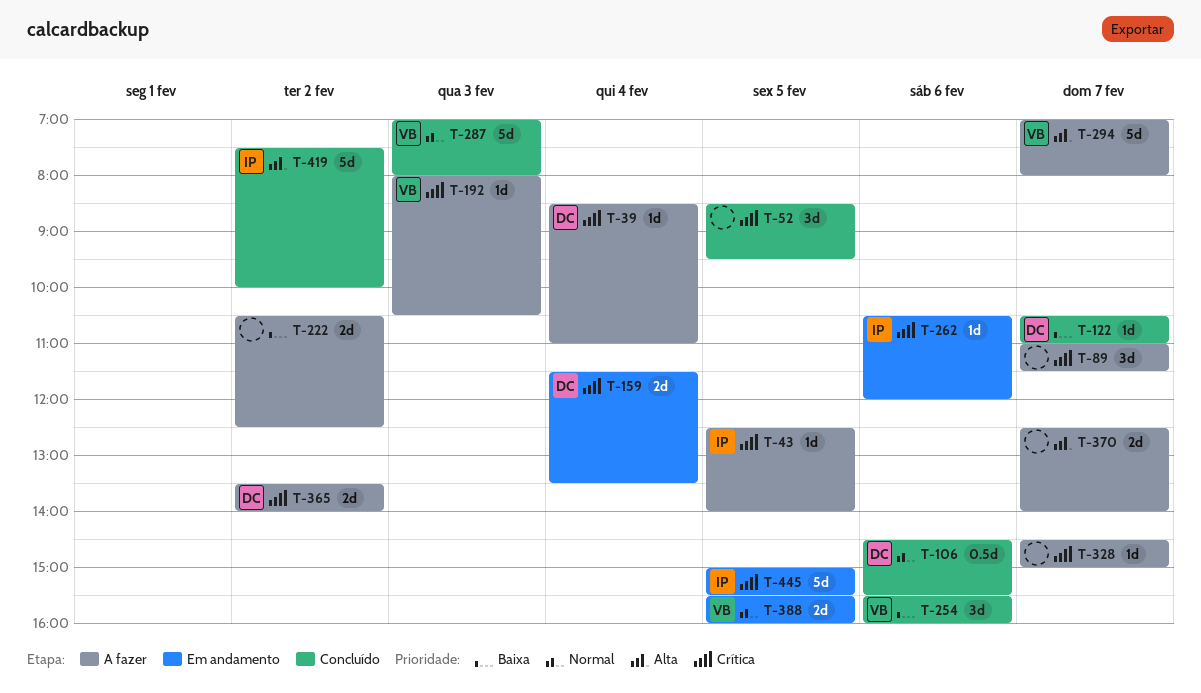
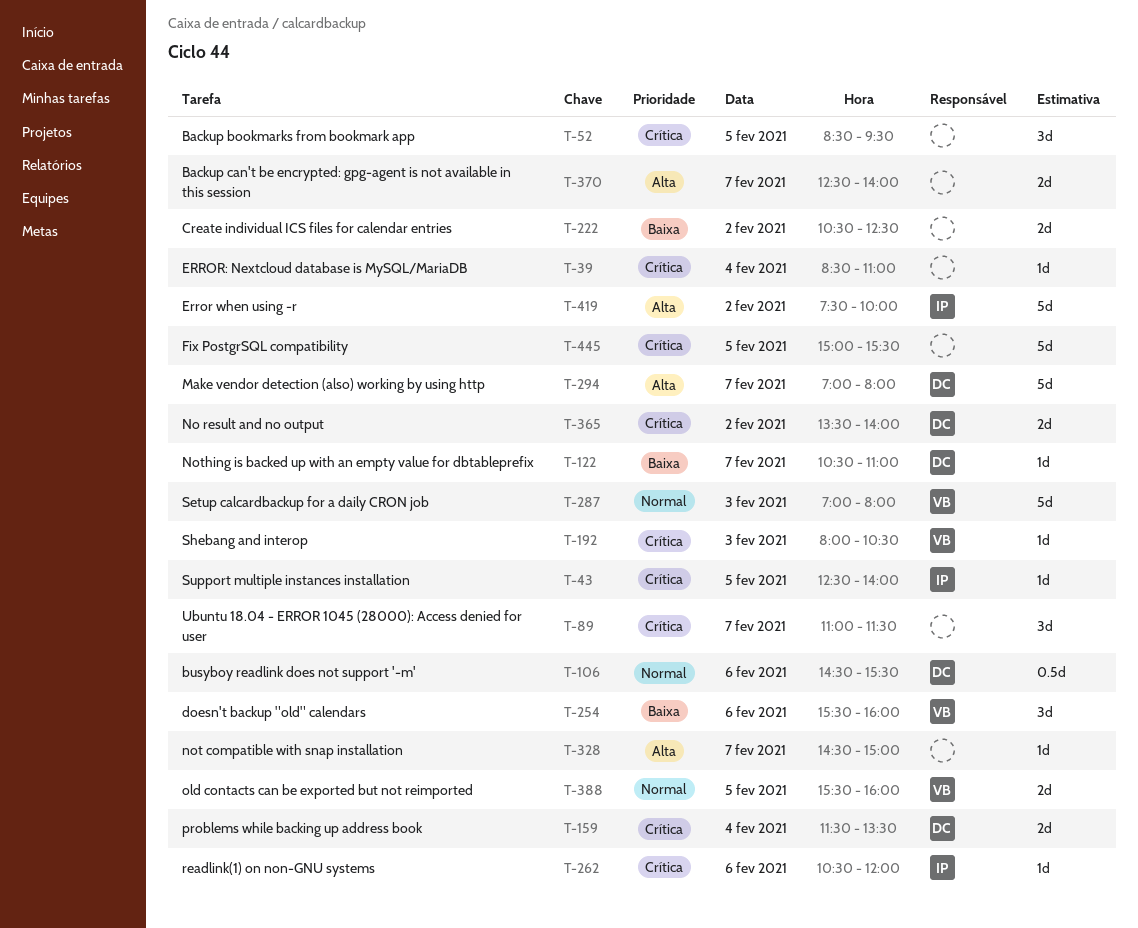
T-39, owner: DC -> none
T-294, owner: VB -> DC
T-328, priority: Crítica -> Alta
T-445, owner: IP -> none

